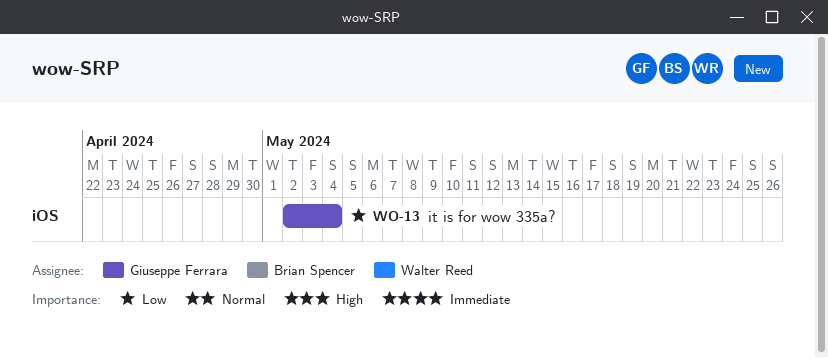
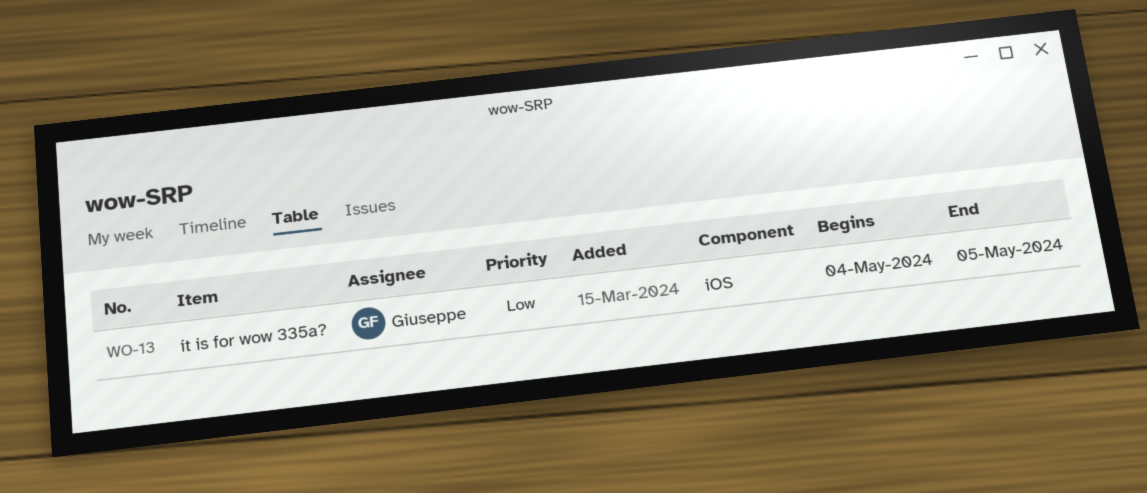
WO-13, start: May 2 -> May 4
WO-13, due: May 4 -> May 5

